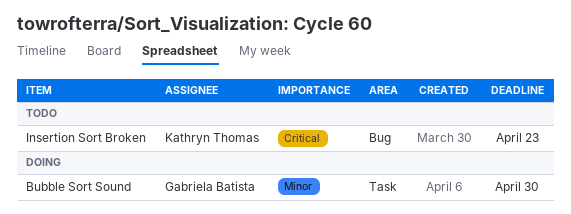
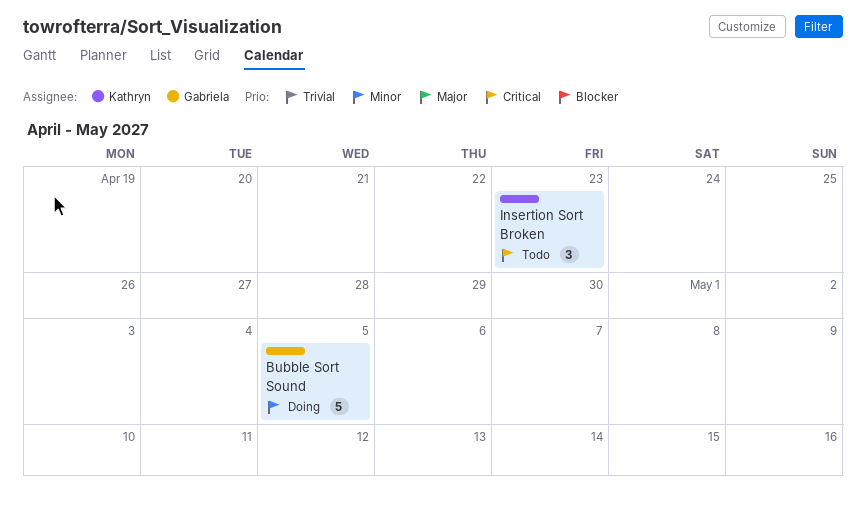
Bubble Sort Sound, due: Apr 30 -> May 5

